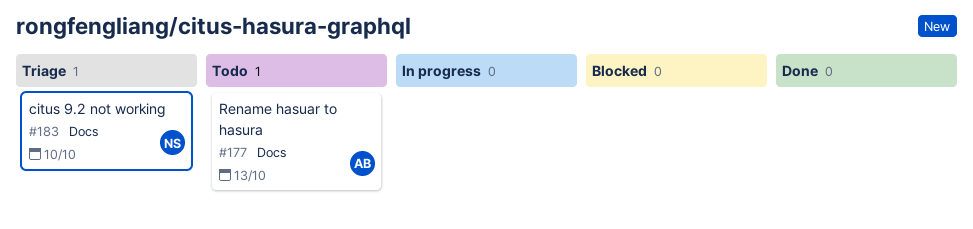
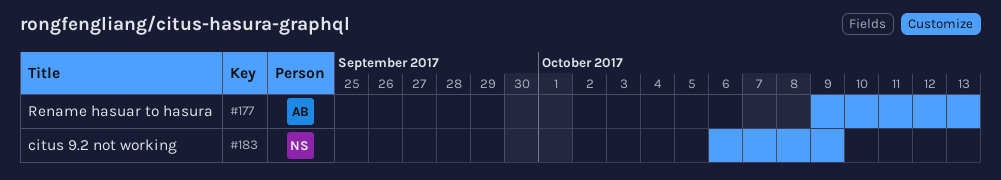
#183, due: Oct 10 -> Oct 9

